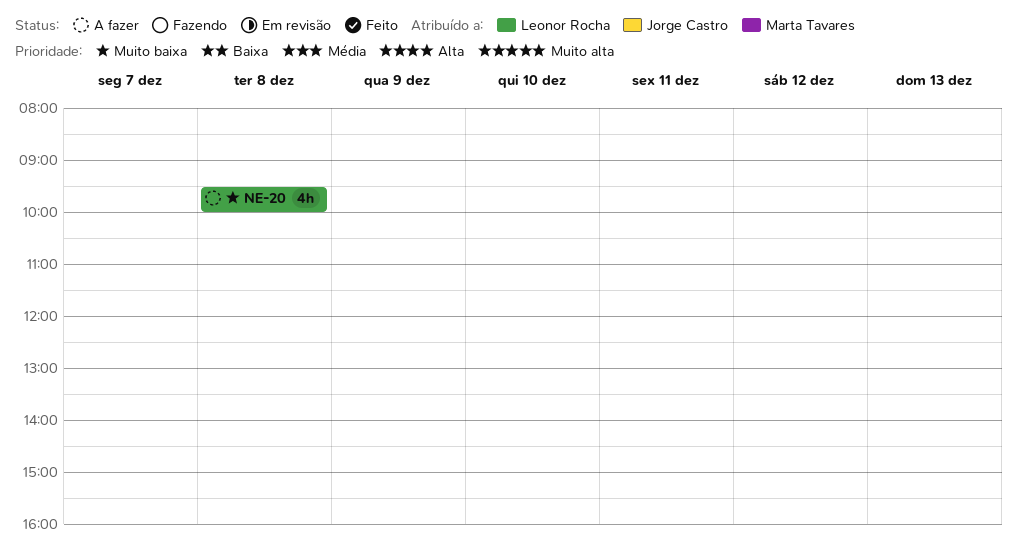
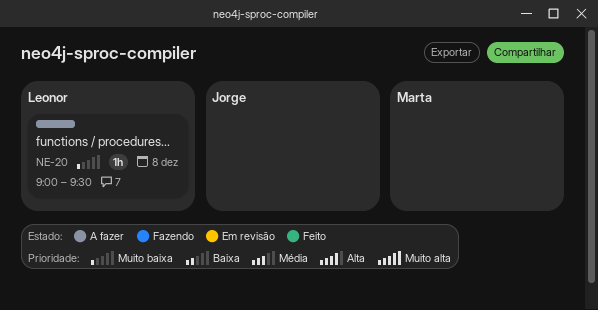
NE-20, estimate: 4h -> 1h
NE-20, begins: 09:30 -> 09:00
NE-20, ends: 10:00 -> 09:30

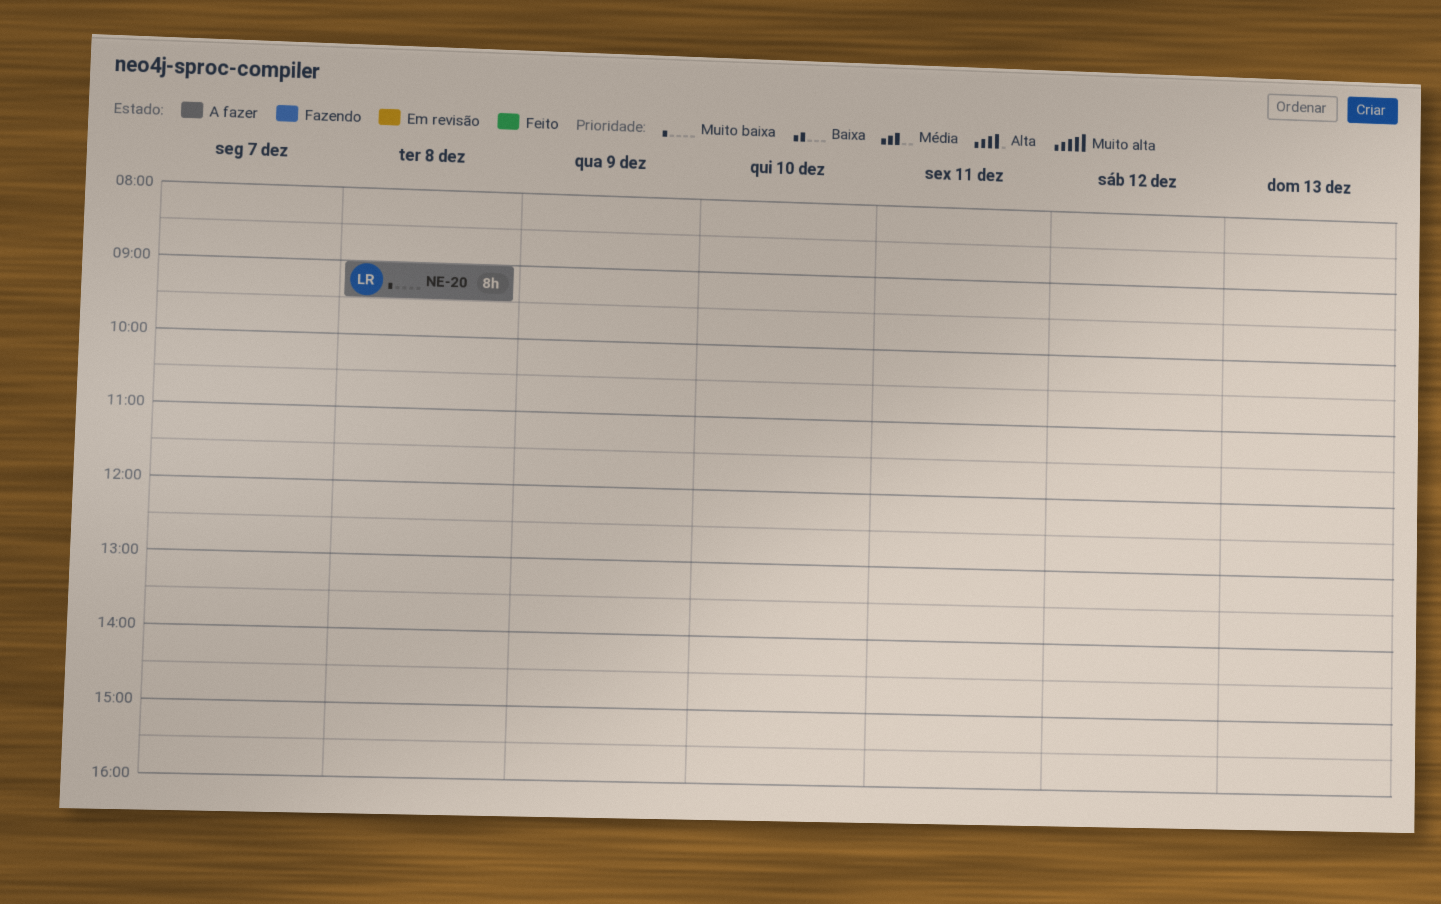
NE-20, estimate: 1h -> 8h

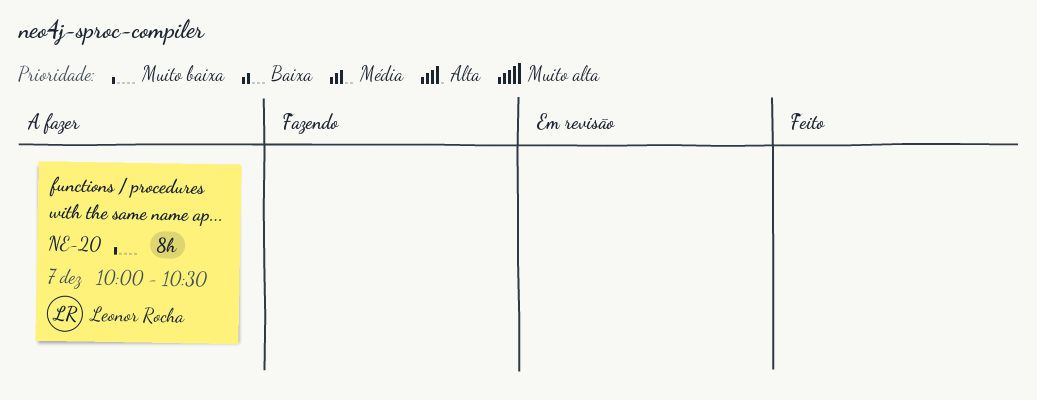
NE-20, day: Dec 8 -> Dec 7
NE-20, begins: 09:00 -> 10:00
NE-20, ends: 09:30 -> 10:30

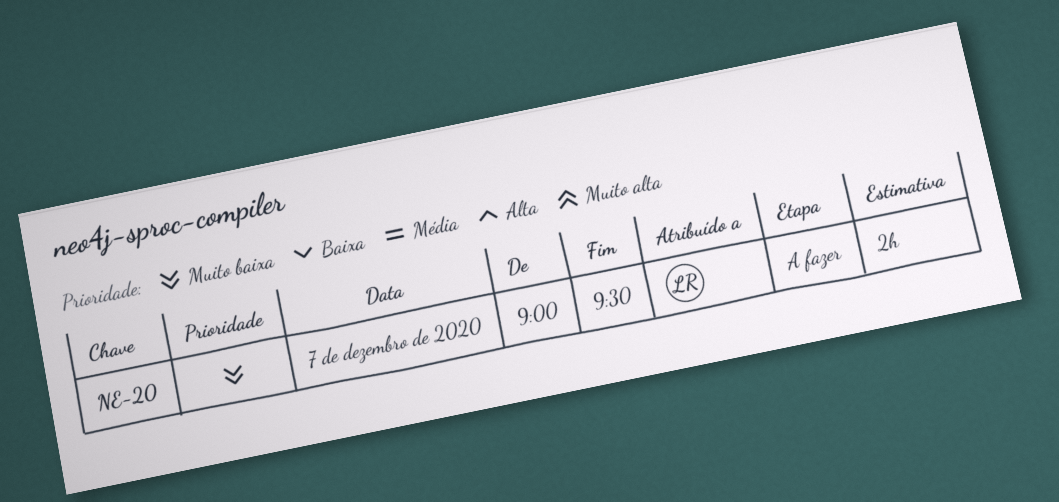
NE-20, estimate: 8h -> 2h
NE-20, begins: 10:00 -> 09:00
NE-20, ends: 10:30 -> 09:30

